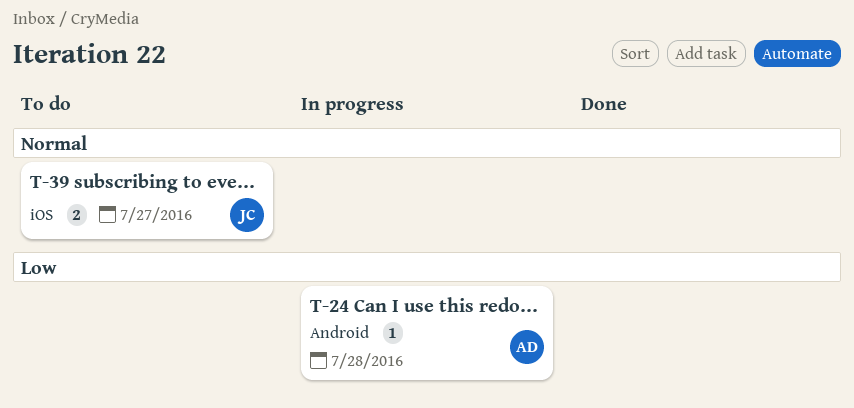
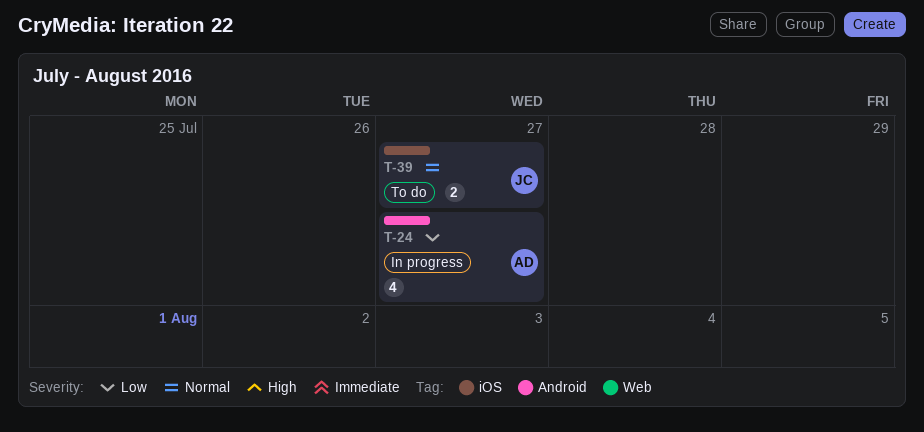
T-24, estimate: 1 -> 4
T-24, due: Jul 28 -> Jul 27

